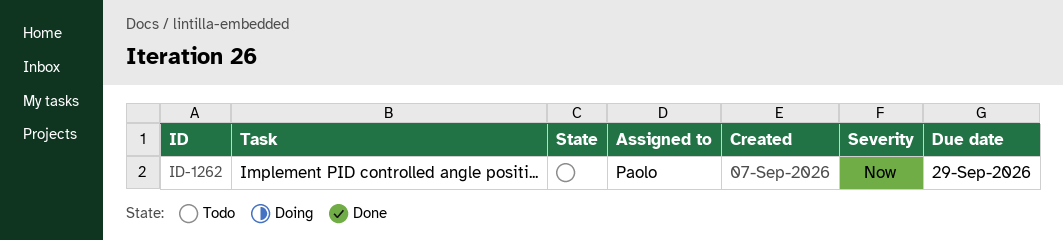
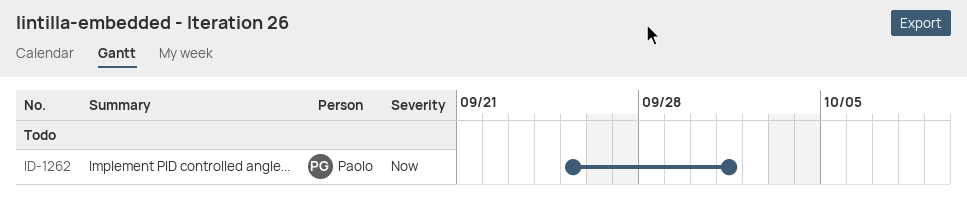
ID-1262, due: Sep 29 -> Oct 1

